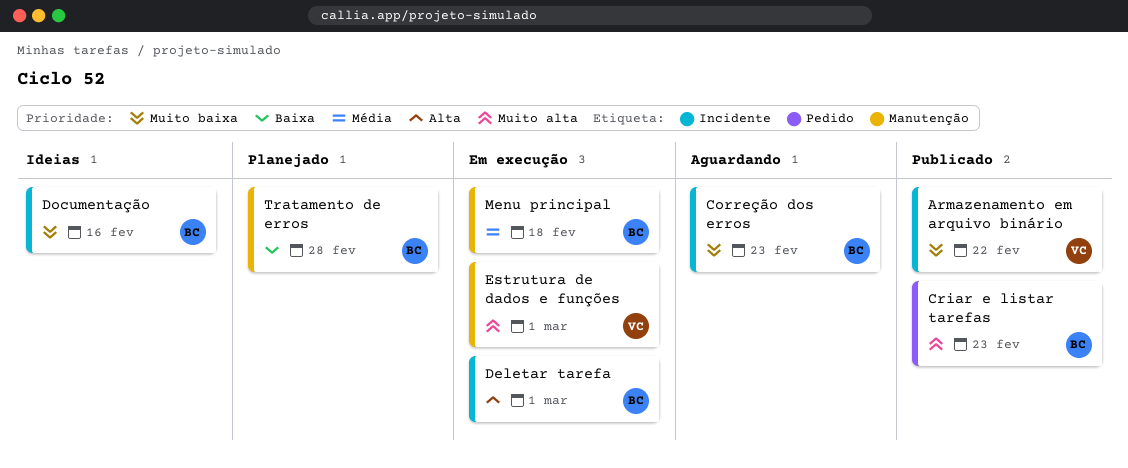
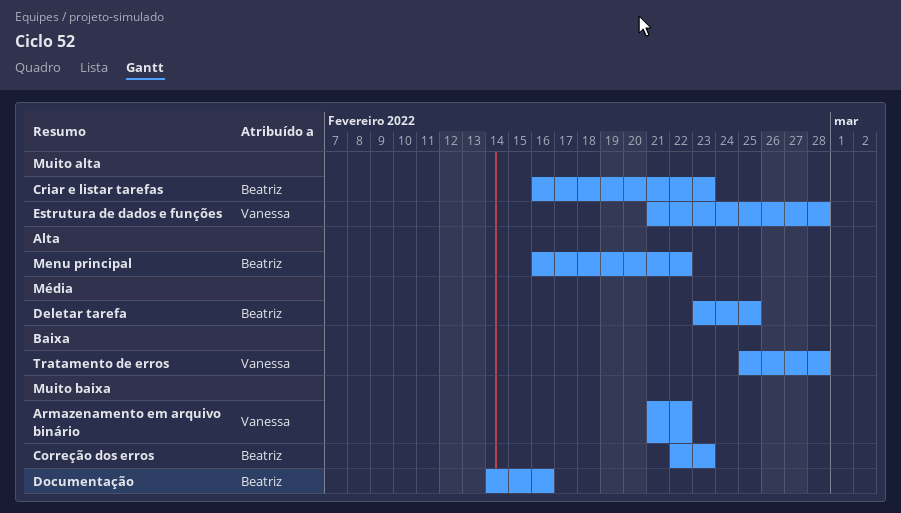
Deletar tarefa, priority: Alta -> Média
Deletar tarefa, due: Mar 1 -> Feb 25
Estrutura de dados e funções, due: Mar 1 -> Feb 28
Menu principal, priority: Média -> Alta
Menu principal, due: Feb 18 -> Feb 22
Tratamento de erros, owner: Beatriz -> Vanessa

